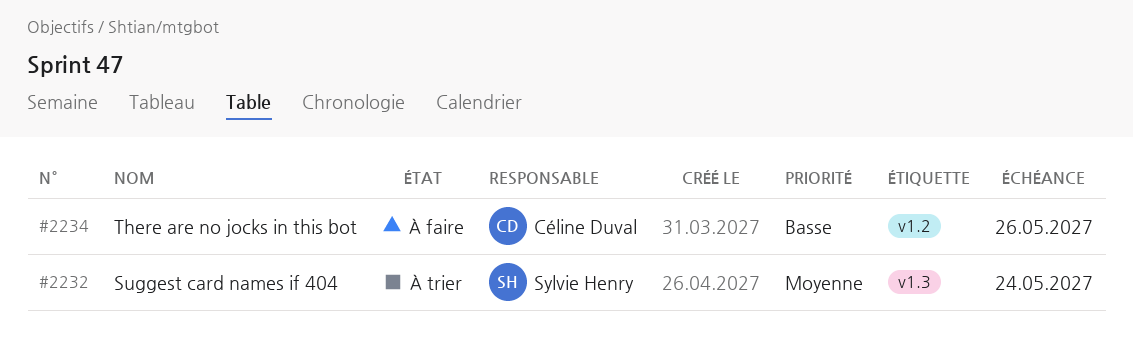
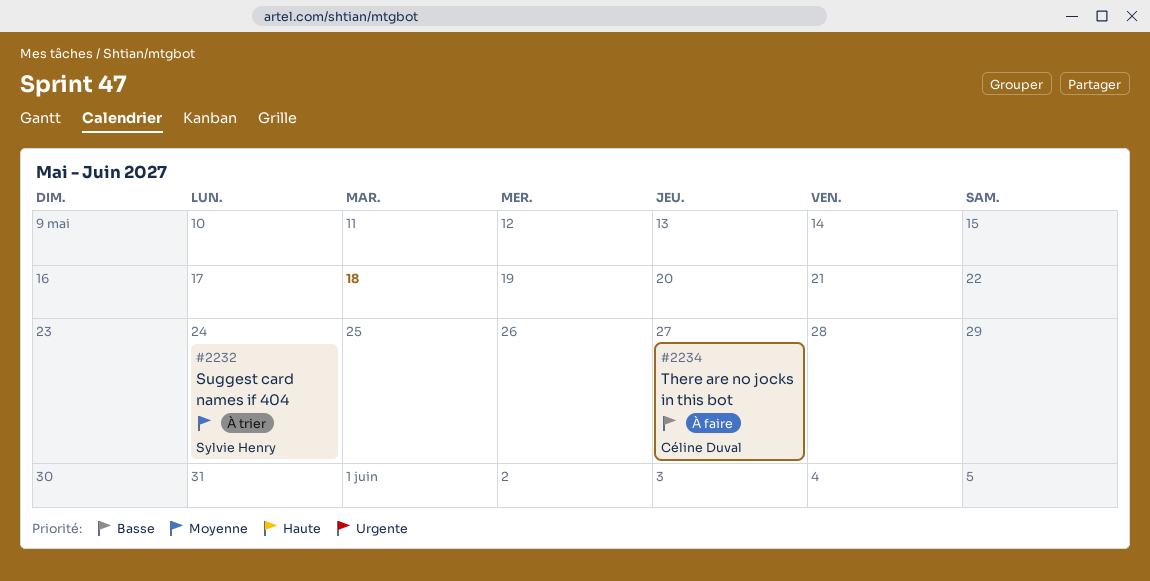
#2234, due: May 26 -> May 27

